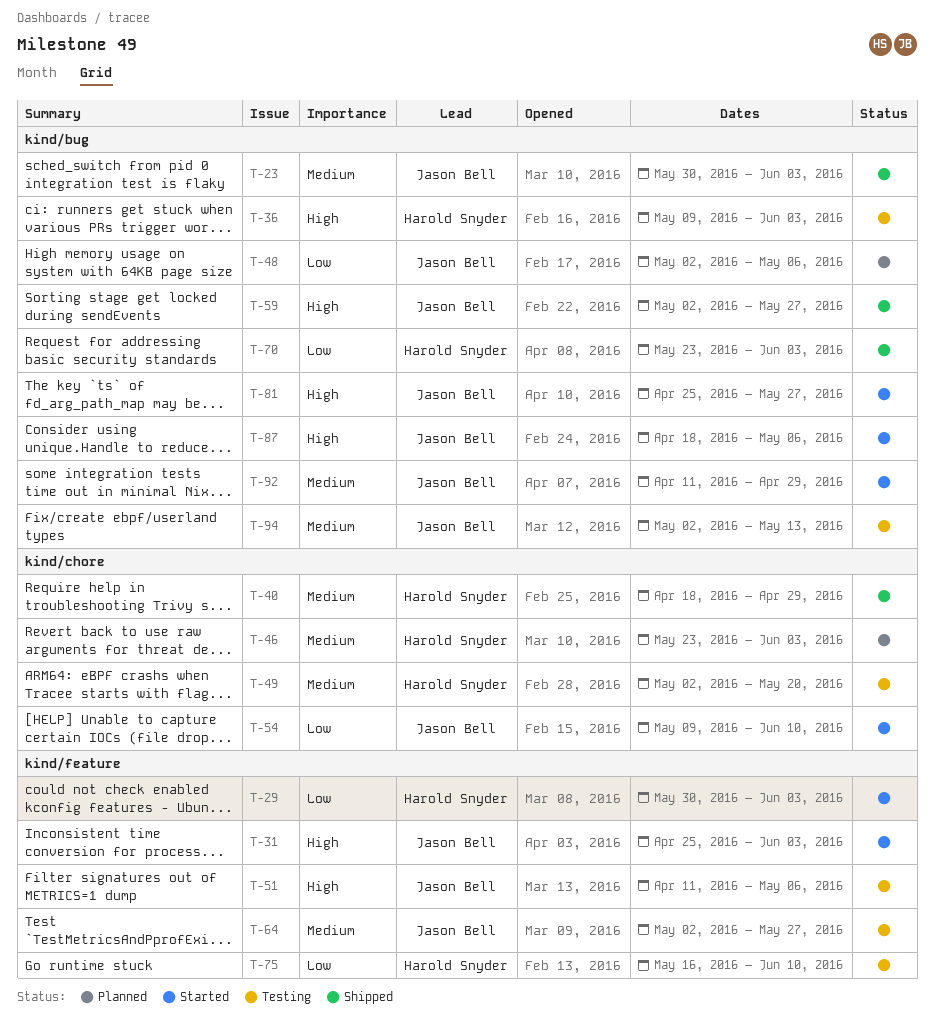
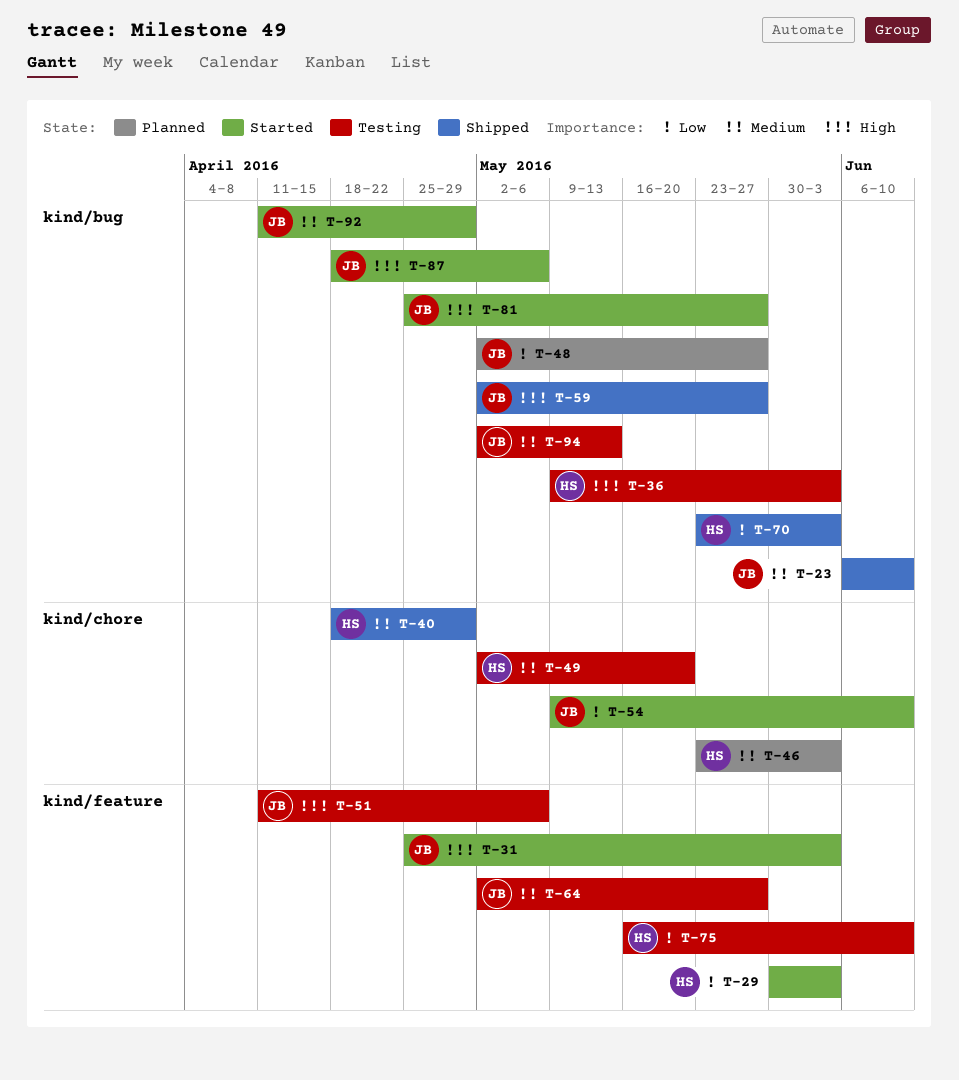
T-23, start: May 30 -> Jun 6
T-23, due: Jun 3 -> Jun 10
T-48, due: May 6 -> May 27

